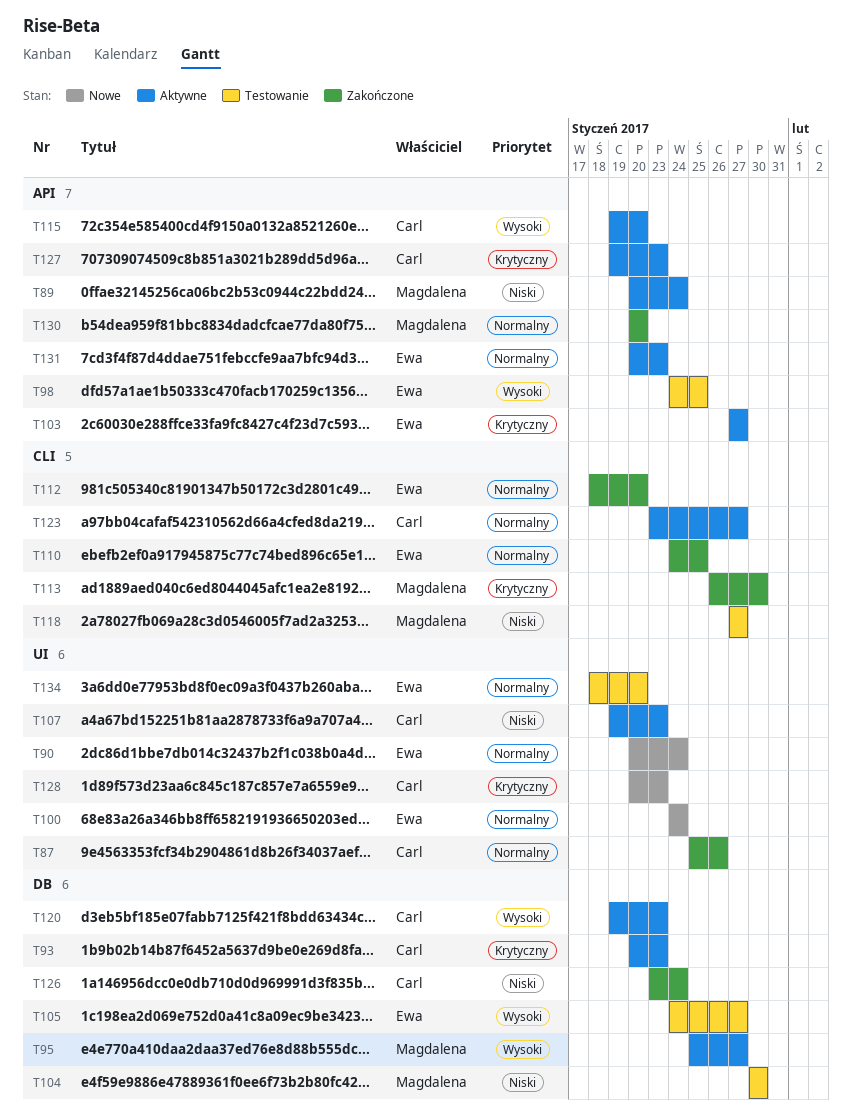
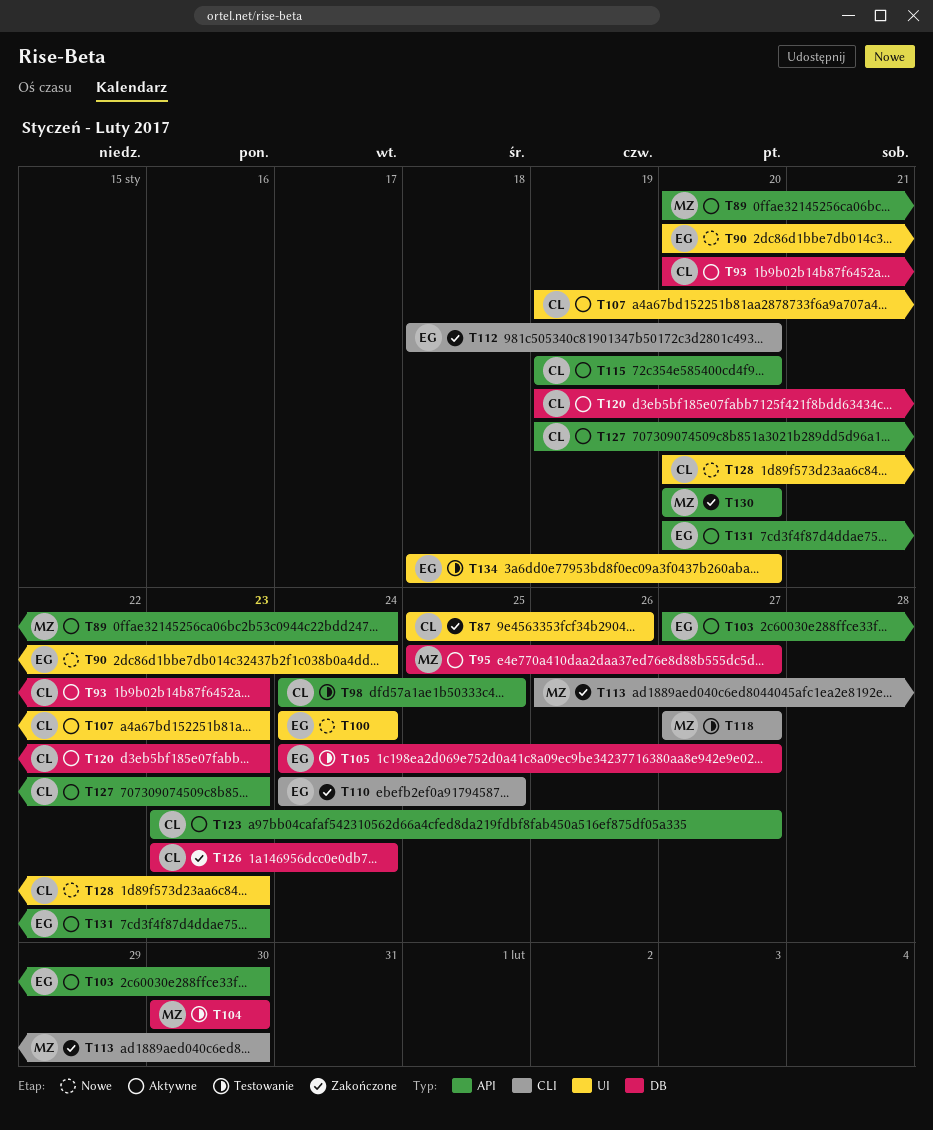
T98, owner: Ewa -> Carl
T103, due: Jan 27 -> Jan 30
T123, label: CLI -> API

